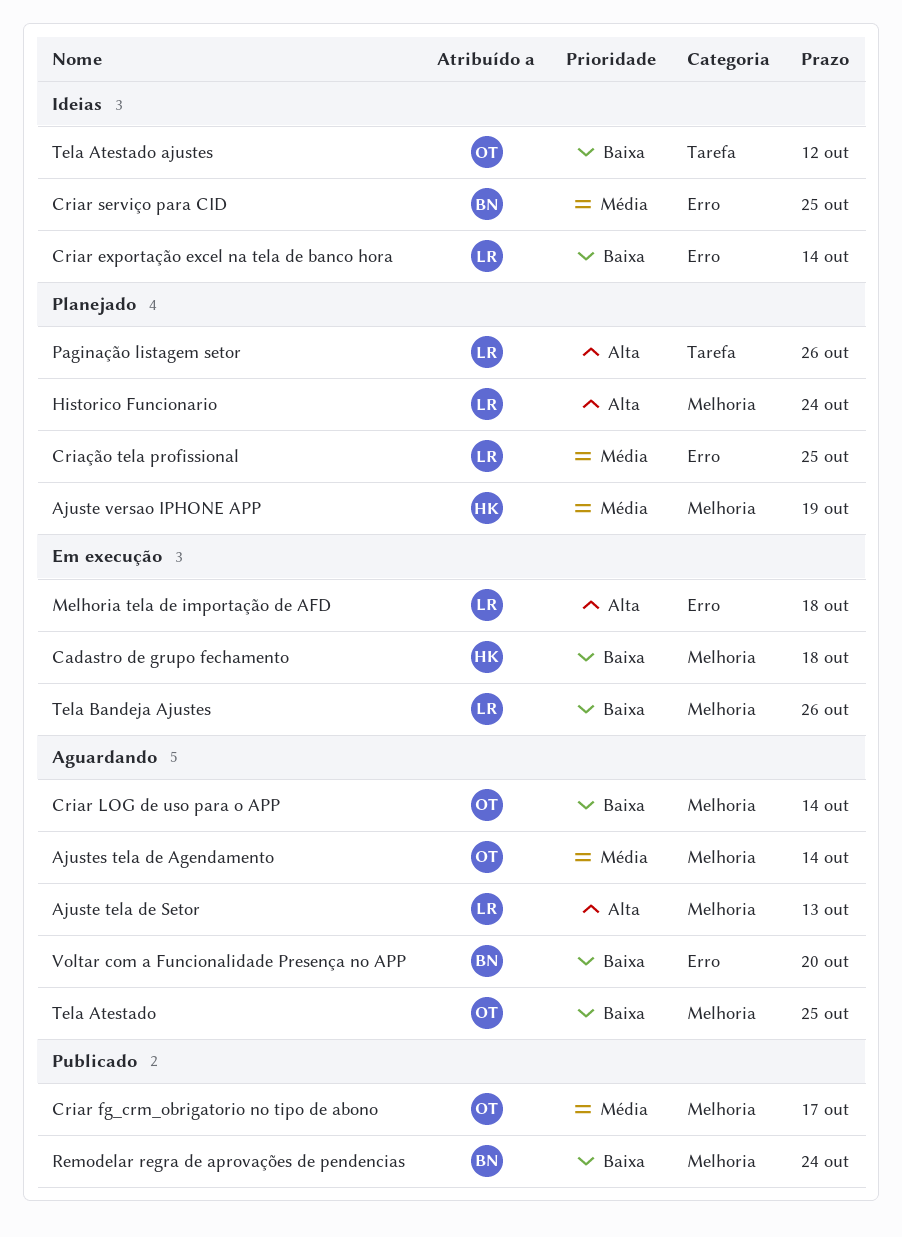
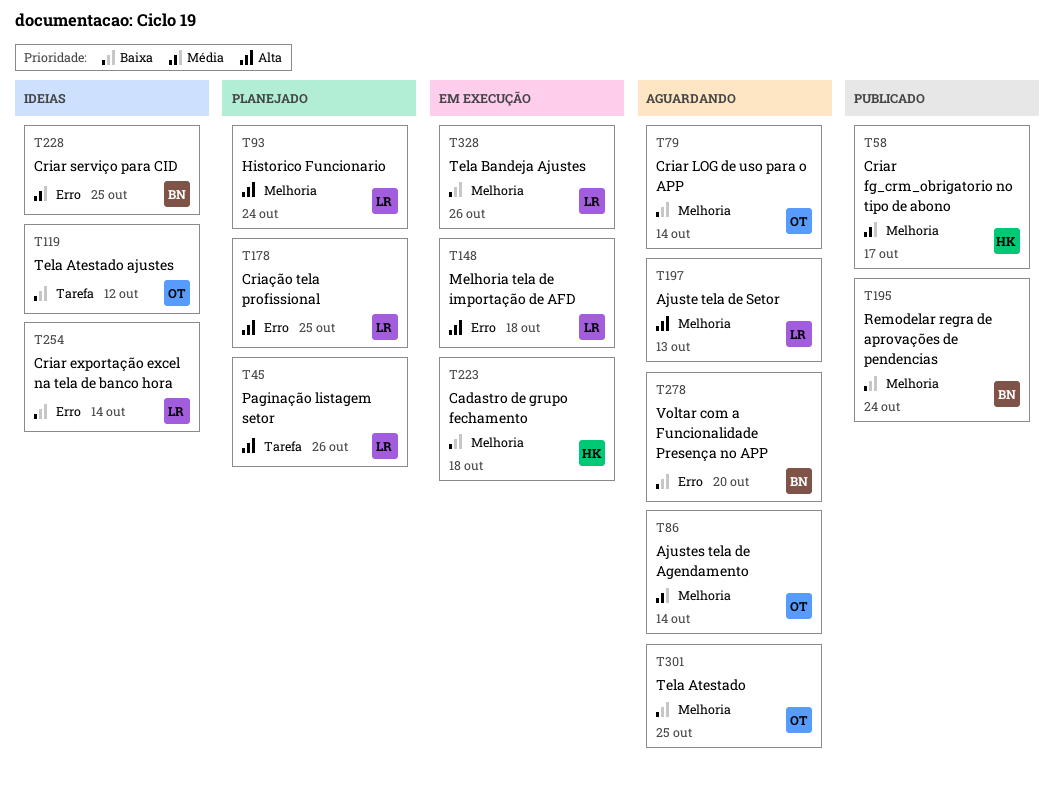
Ajuste versao IPHONE APP: present -> none
Criar fg_crm_obrigatorio no tipo de abono, owner: OT -> HK
Criação tela profissional, priority: Média -> Alta

